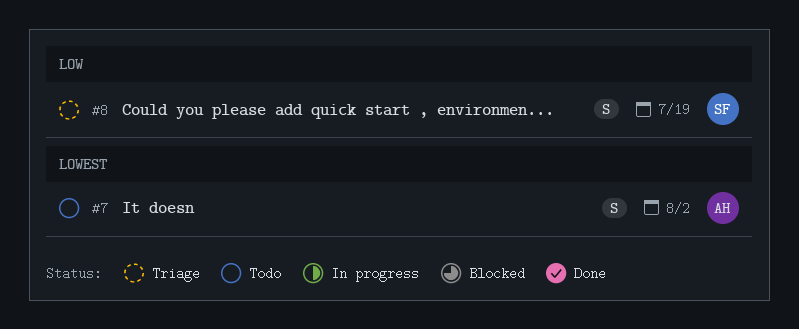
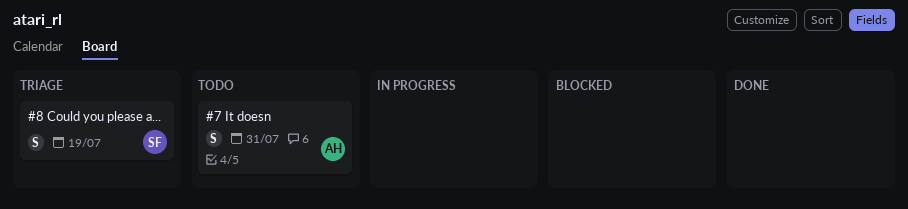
#7, due: Aug 2 -> Jul 31

